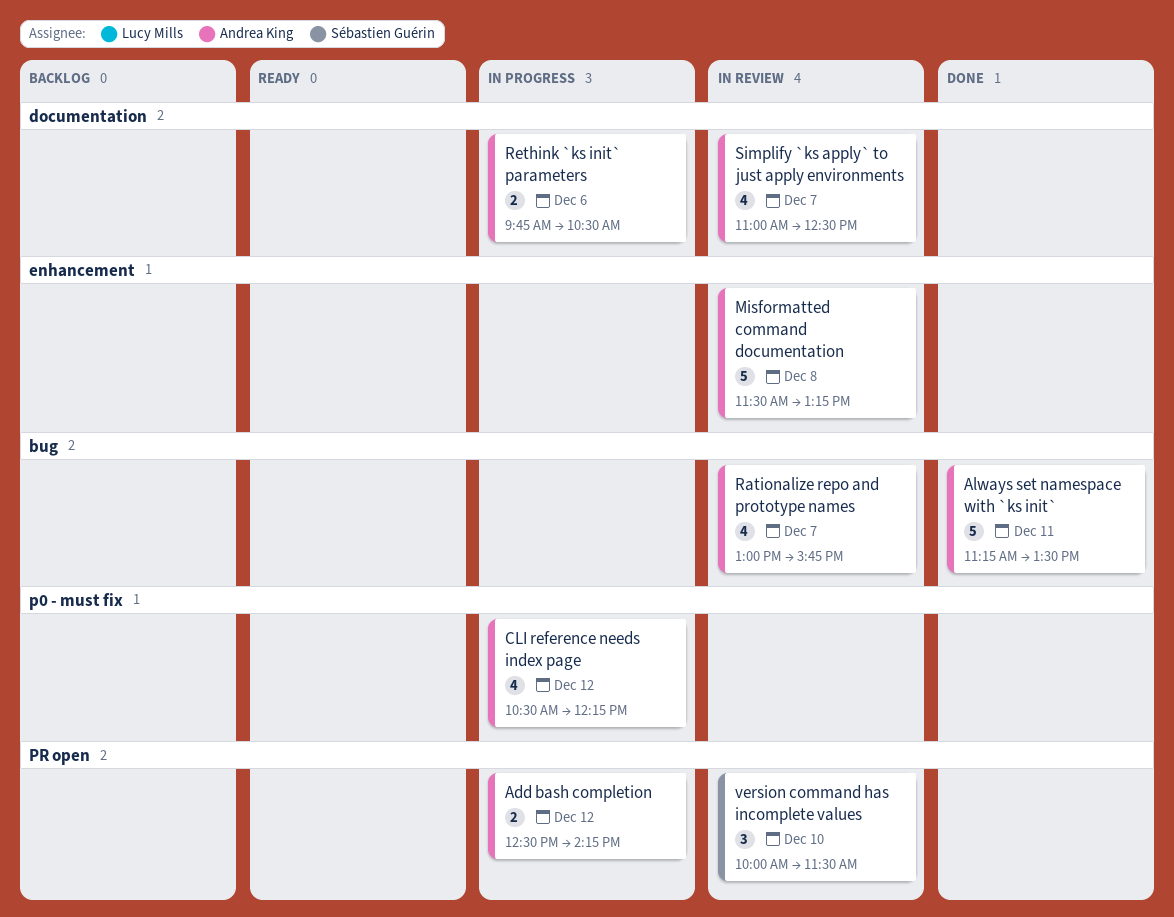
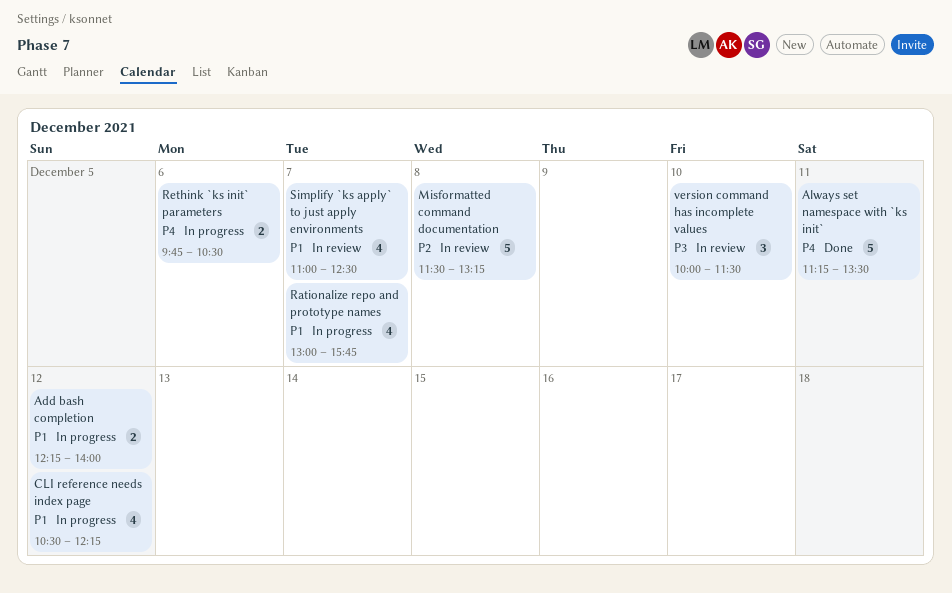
Add bash completion, begins: 12:30 -> 12:15
Add bash completion, ends: 14:15 -> 14:00
Rationalize repo and prototype names, status: In review -> In progress

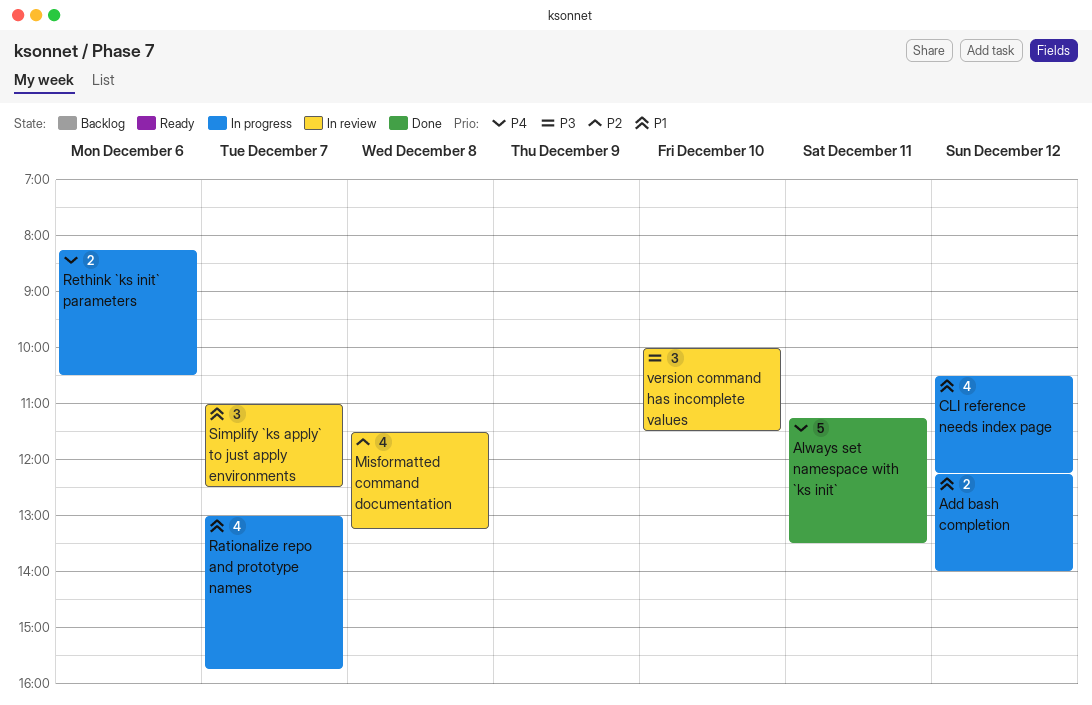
Misformatted command documentation, estimate: 5 -> 4
Rethink `ks init` parameters, begins: 09:45 -> 08:15
Simplify `ks apply` to just apply environments, estimate: 4 -> 3

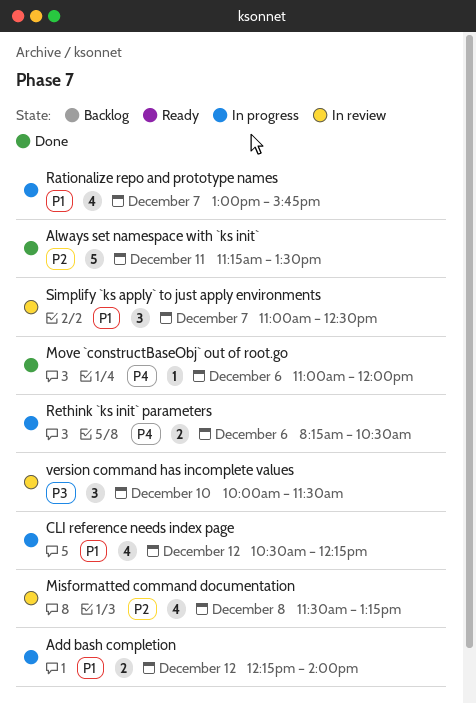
Always set namespace with `ks init`, priority: P4 -> P2
Move `constructBaseObj` out of root.go: none -> present

